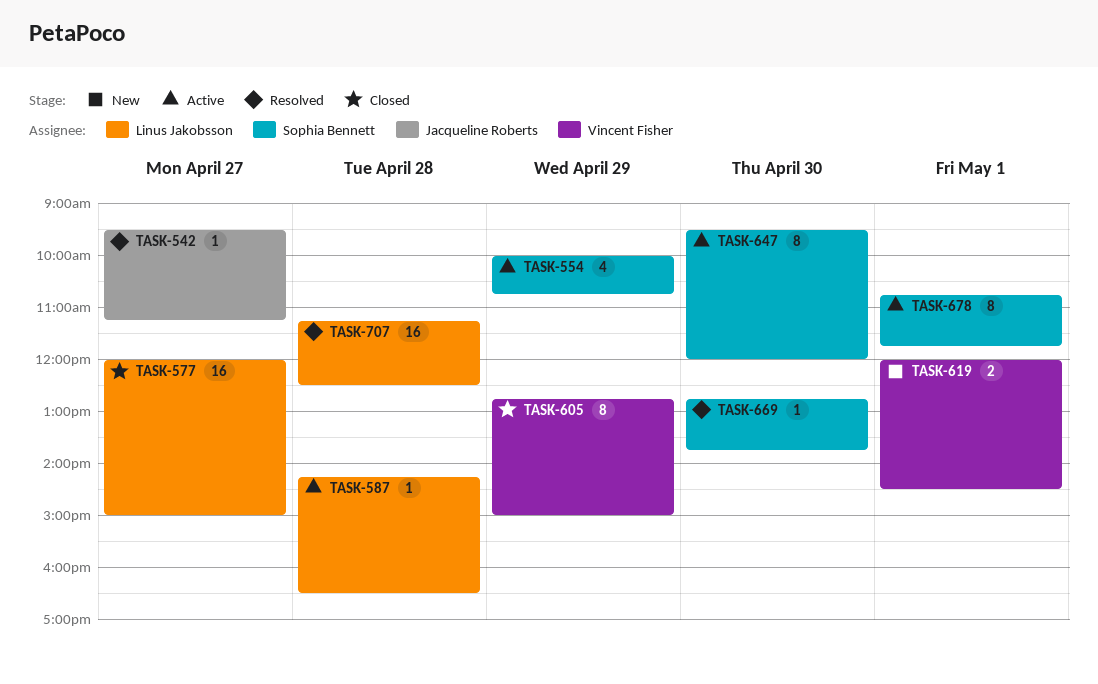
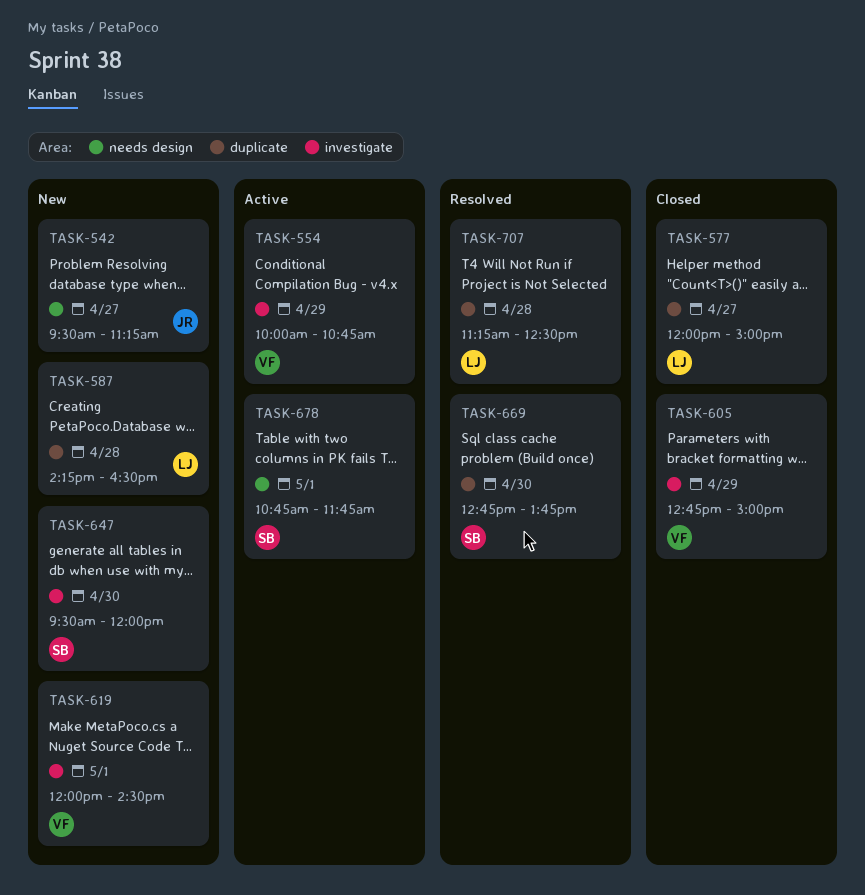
TASK-542, status: Resolved -> New
TASK-554, owner: Sophia Bennett -> Vincent Fisher
TASK-587, status: Active -> New
TASK-647, status: Active -> New

